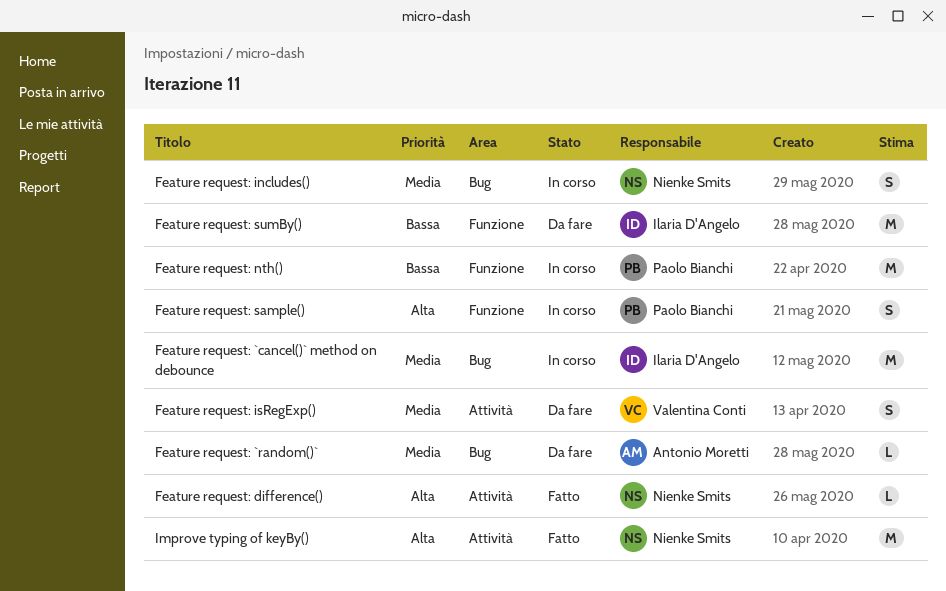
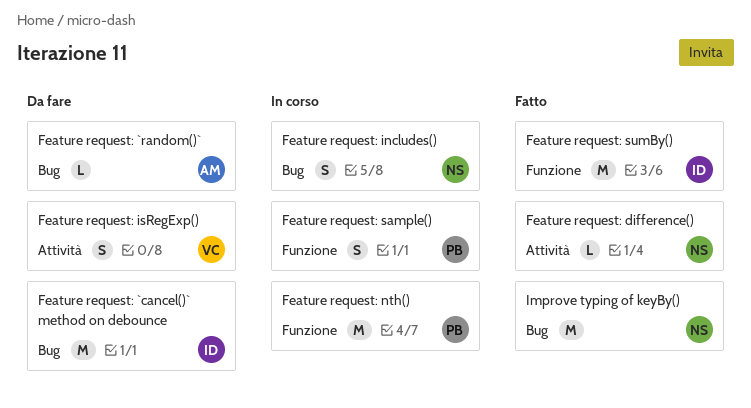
Feature request: `cancel()` method on debounce, status: In corso -> Da fare
Feature request: sumBy(), status: Da fare -> Fatto
Improve typing of keyBy(), label: Attività -> Bug

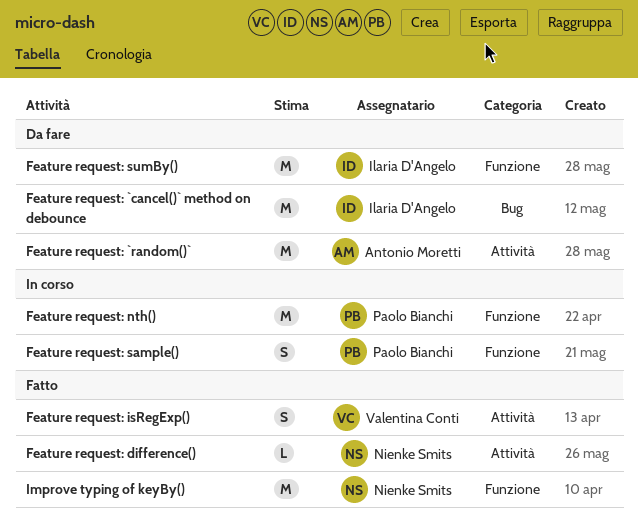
Feature request: `random()`, label: Bug -> Attività
Feature request: `random()`, estimate: L -> M
Feature request: includes(): present -> none
Feature request: isRegExp(), status: Da fare -> Fatto
Feature request: sumBy(), status: Fatto -> Da fare
Improve typing of keyBy(), label: Bug -> Funzione

